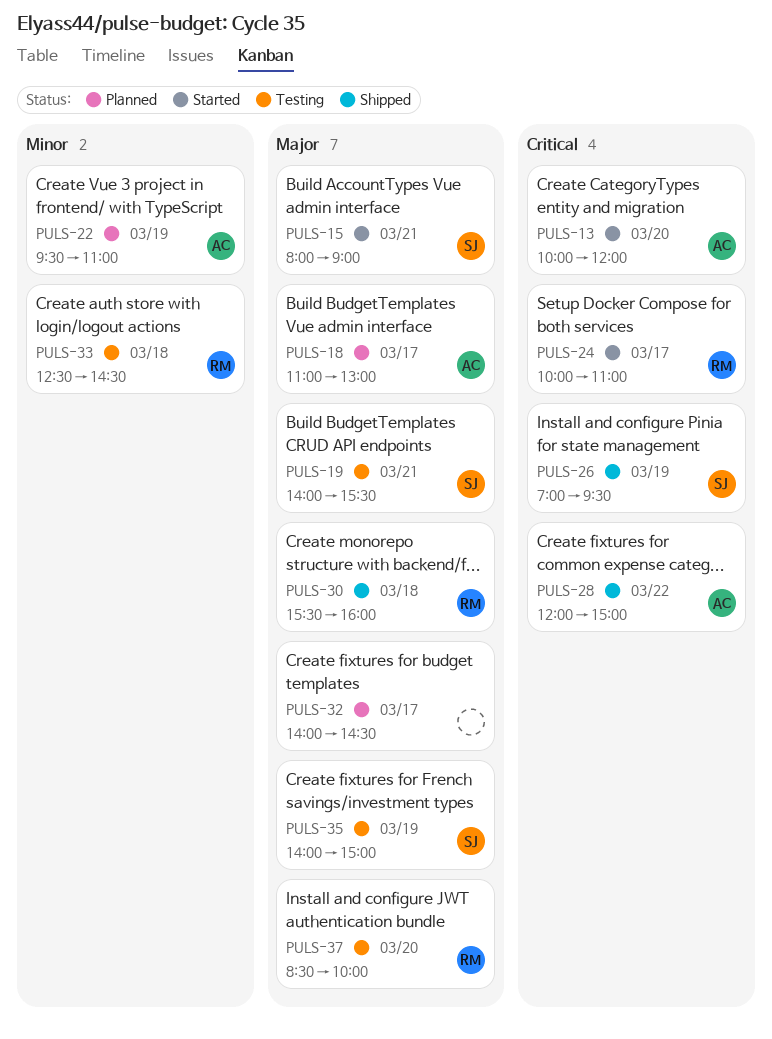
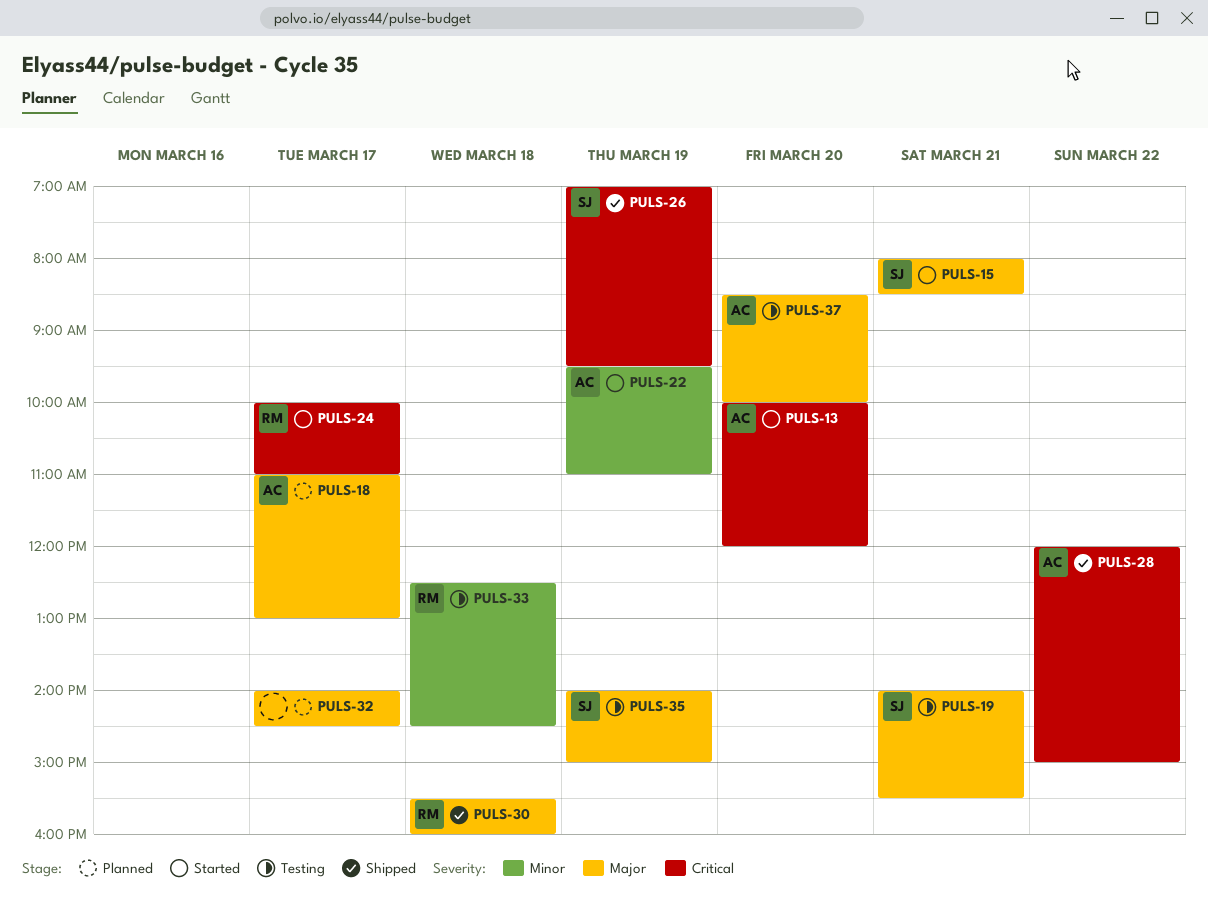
PULS-15, ends: 09:00 -> 08:30
PULS-22, status: Planned -> Started
PULS-37, owner: RM -> AC

